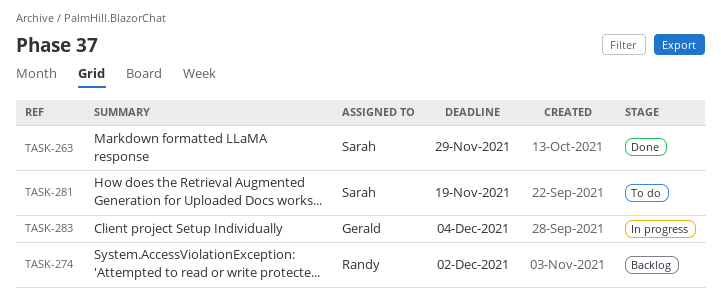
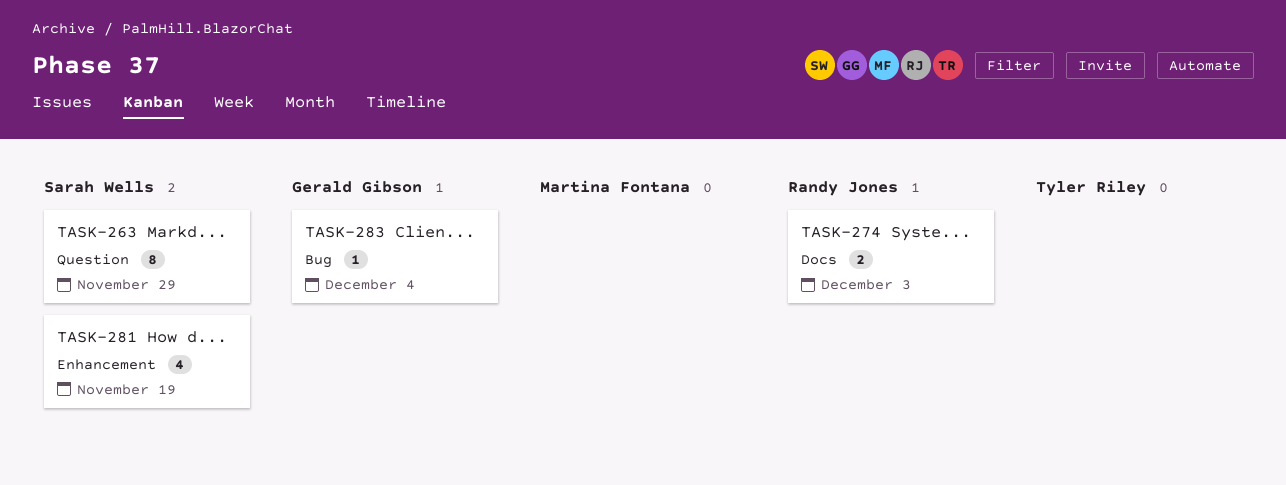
TASK-274, due: Dec 2 -> Dec 3

